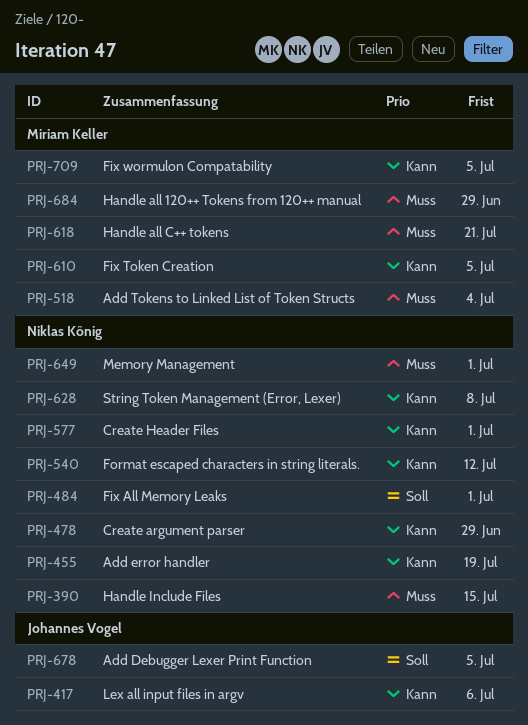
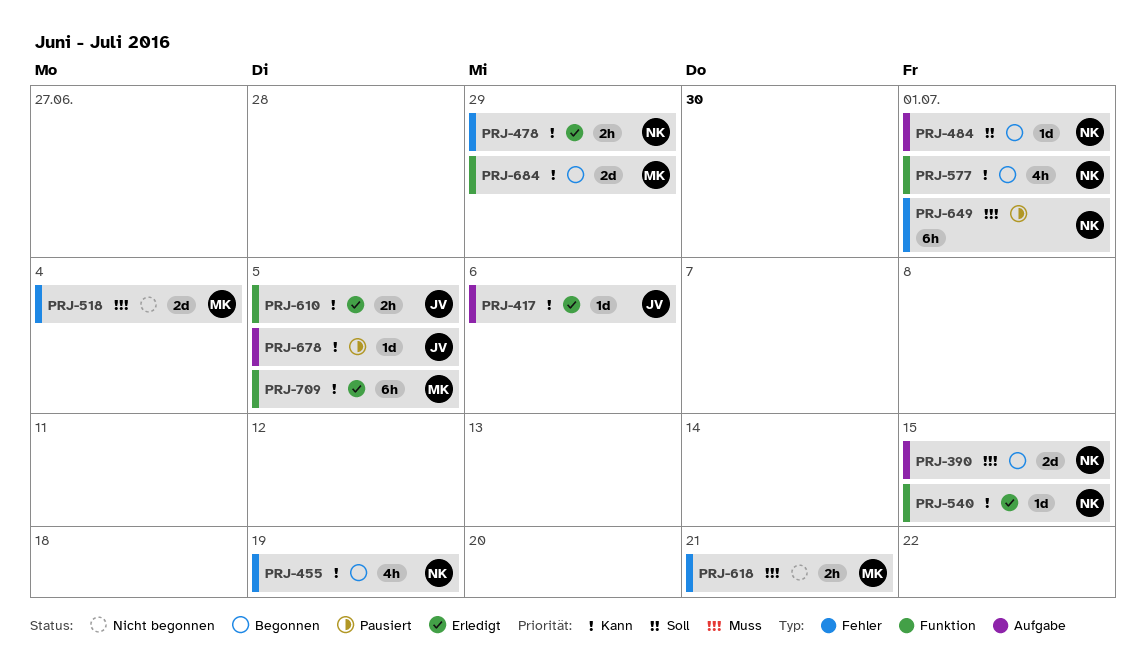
PRJ-540, due: Jul 12 -> Jul 15
PRJ-610, owner: Miriam Keller -> Johannes Vogel
PRJ-628: present -> none
PRJ-678, priority: Soll -> Kann
PRJ-684, priority: Muss -> Kann

